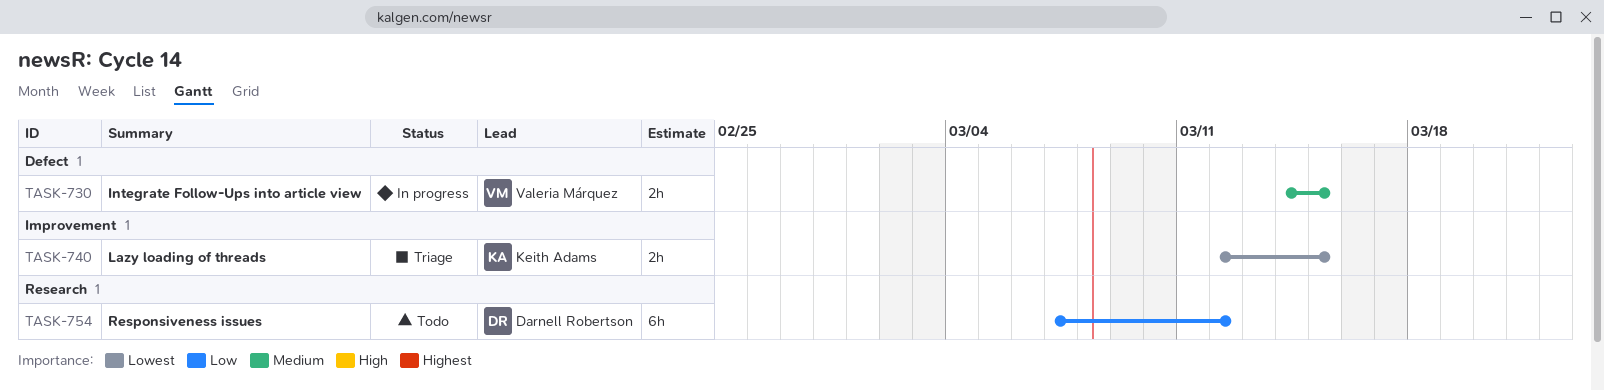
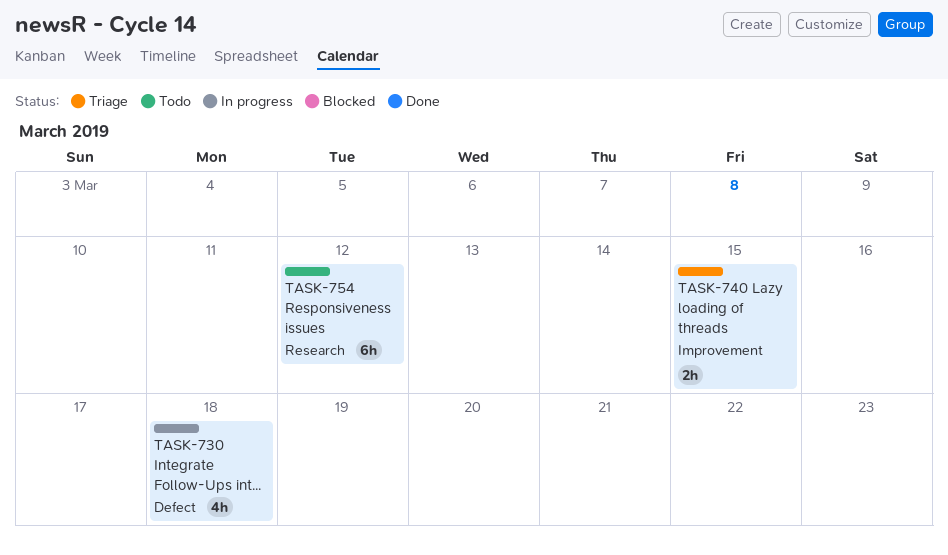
TASK-730, estimate: 2h -> 4h
TASK-730, due: Mar 15 -> Mar 18

